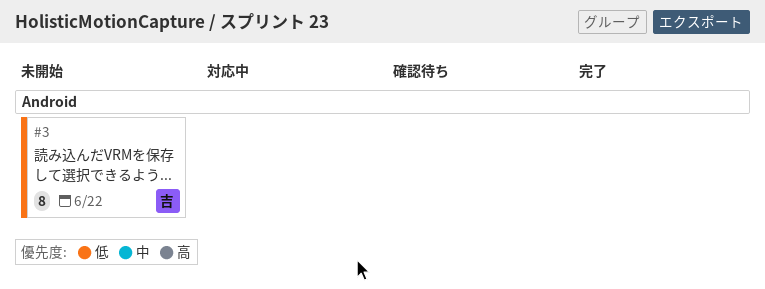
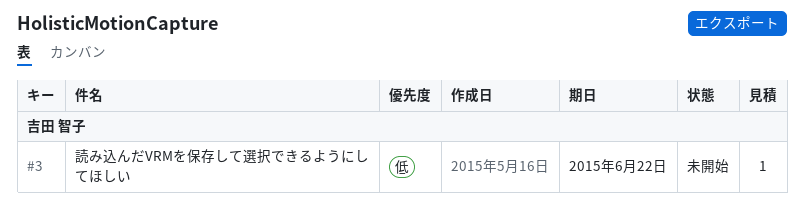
#3, estimate: 8 -> 1

